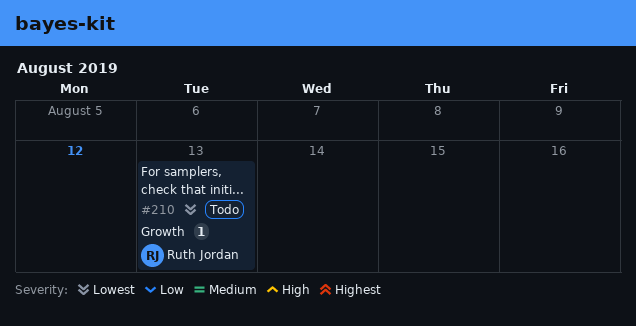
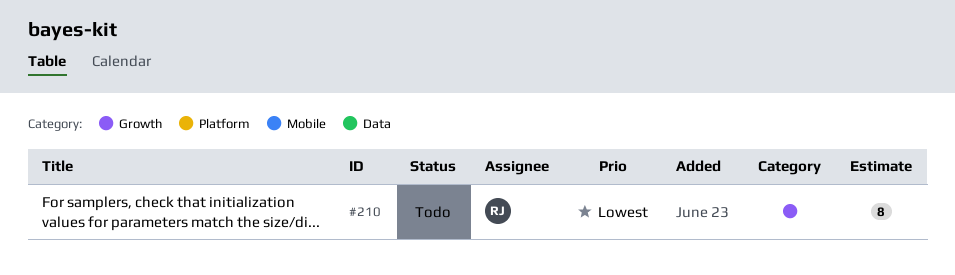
#210, estimate: 1 -> 8

